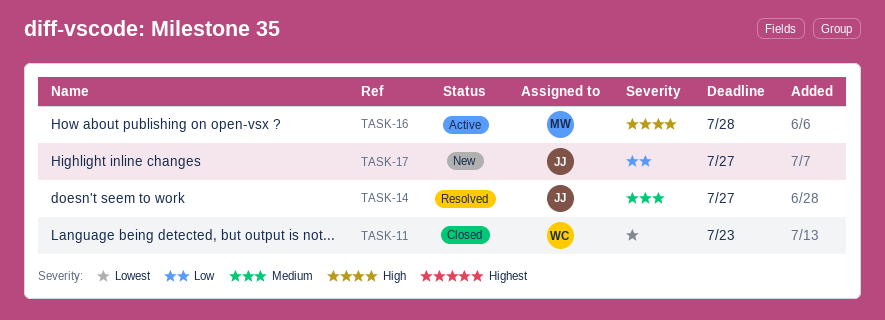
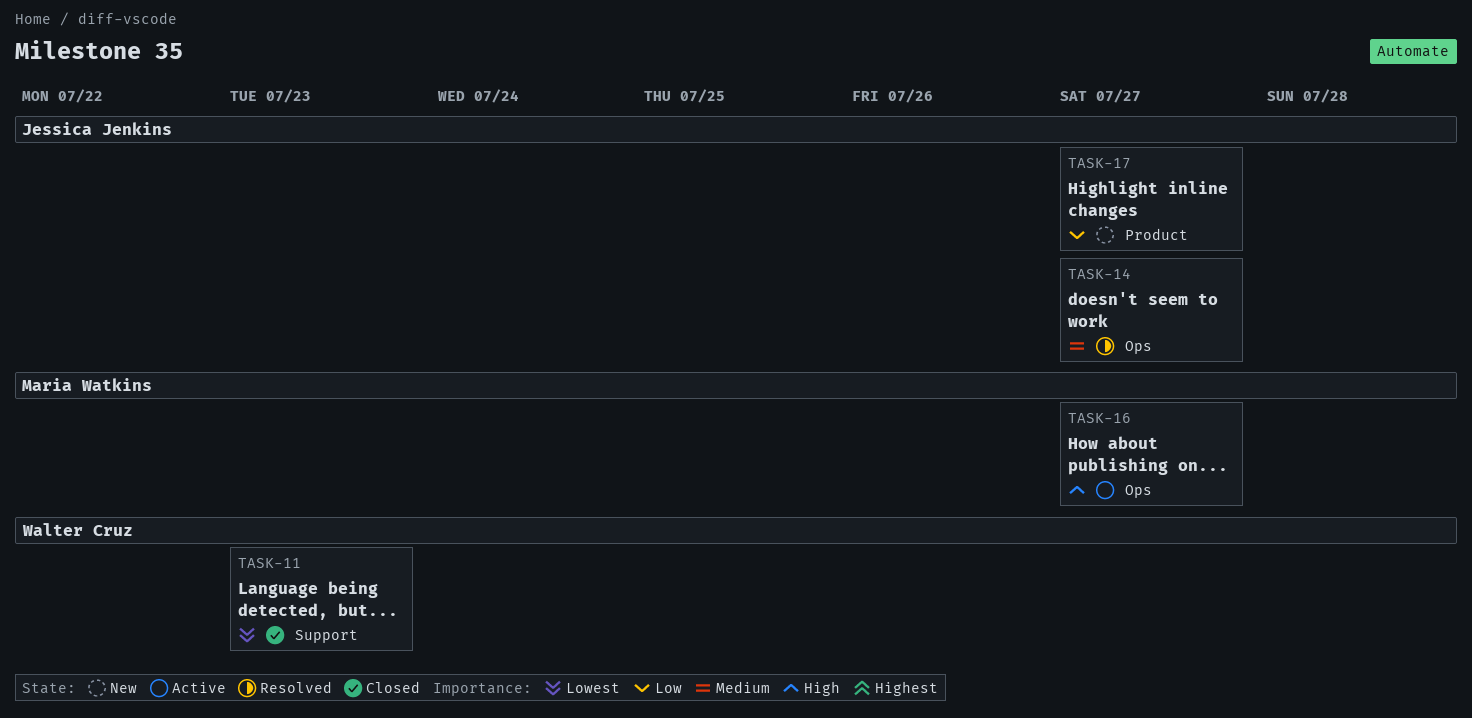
TASK-16, due: Jul 28 -> Jul 27

